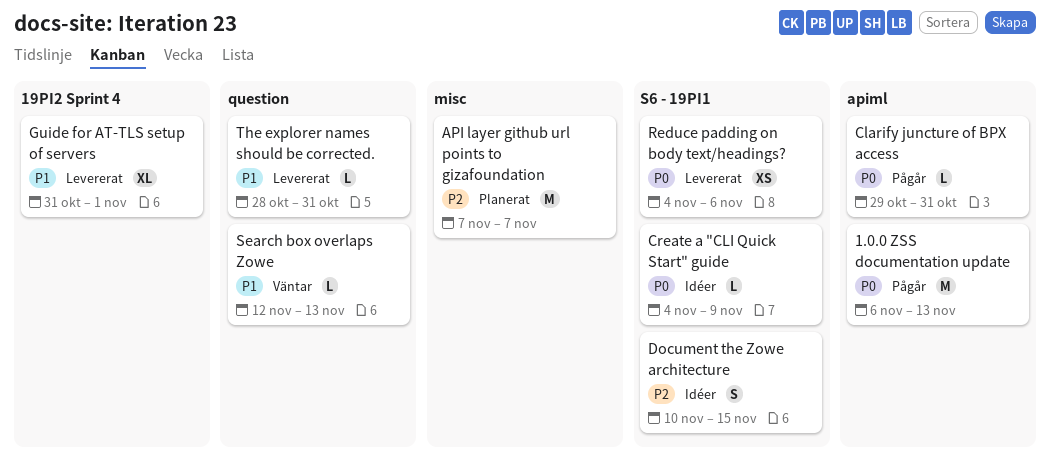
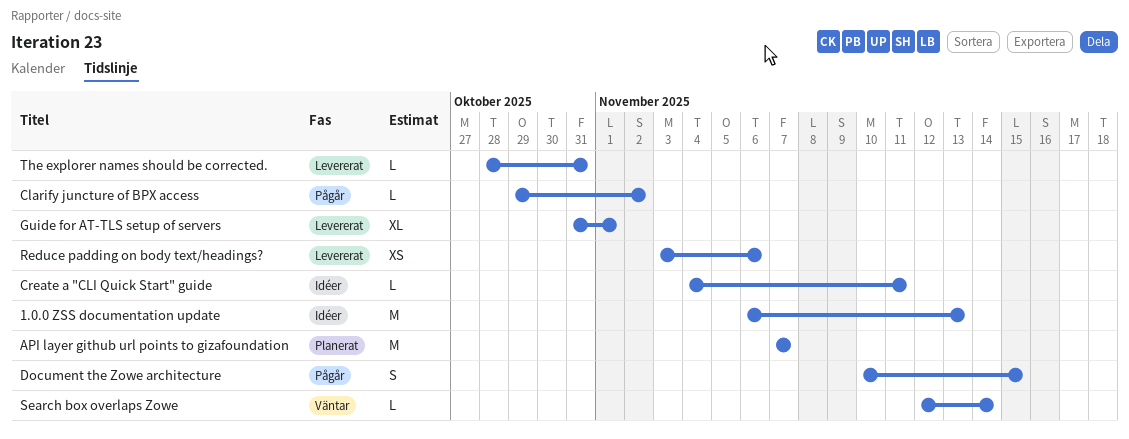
1.0.0 ZSS documentation update, status: Pågår -> Idéer
Clarify juncture of BPX access, due: Oct 31 -> Nov 2
Create a "CLI Quick Start" guide, due: Nov 9 -> Nov 11
Document the Zowe architecture, status: Idéer -> Pågår
Reduce padding on body text/headings?, start: Nov 4 -> Nov 3
Search box overlaps Zowe, due: Nov 13 -> Nov 14

